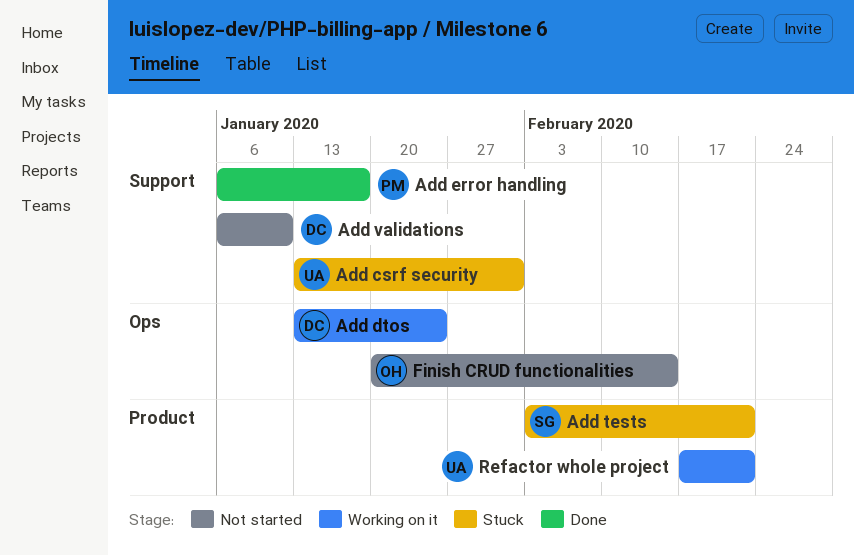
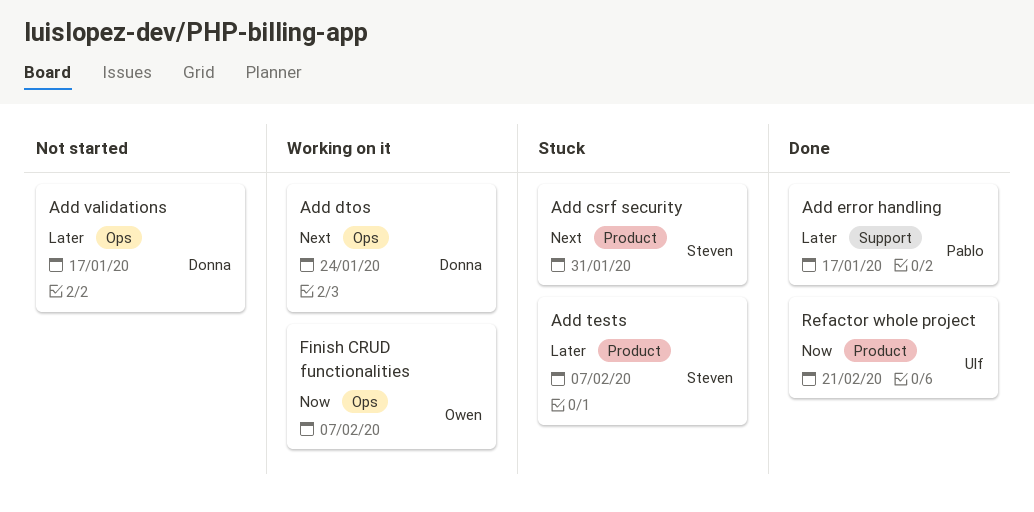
Add csrf security, owner: Ulf -> Steven
Add csrf security, label: Support -> Product
Add tests, due: Feb 21 -> Feb 7
Add validations, label: Support -> Ops
Add validations, due: Jan 10 -> Jan 17
Finish CRUD functionalities, status: Not started -> Working on it
Finish CRUD functionalities, due: Feb 14 -> Feb 7
Refactor whole project, status: Working on it -> Done

